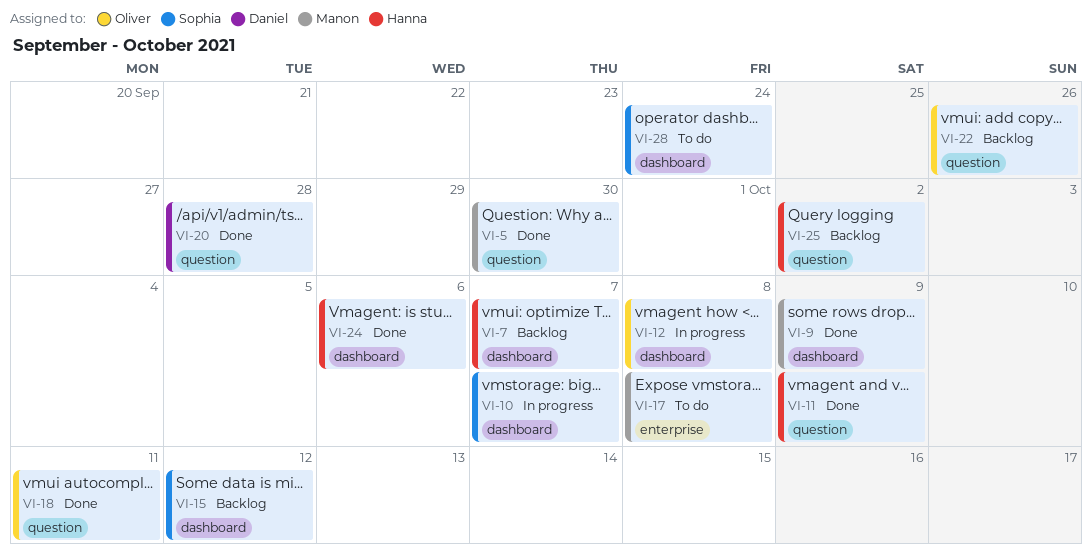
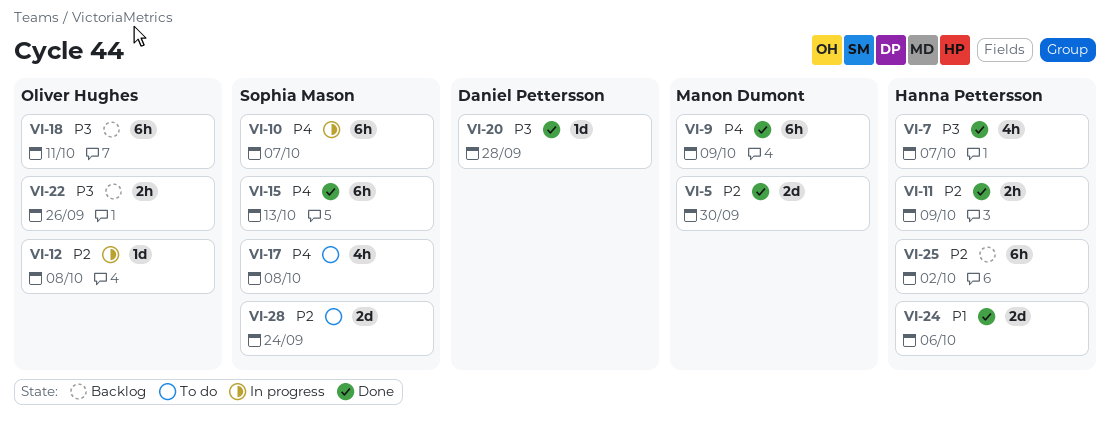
VI-7, status: Backlog -> Done
VI-15, status: Backlog -> Done
VI-15, due: Oct 12 -> Oct 13
VI-17, owner: Manon Dumont -> Sophia Mason
VI-18, status: Done -> Backlog

